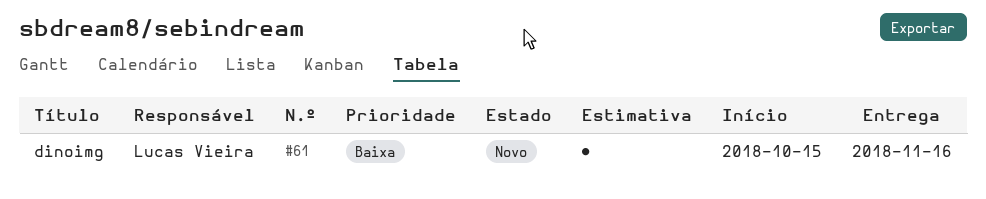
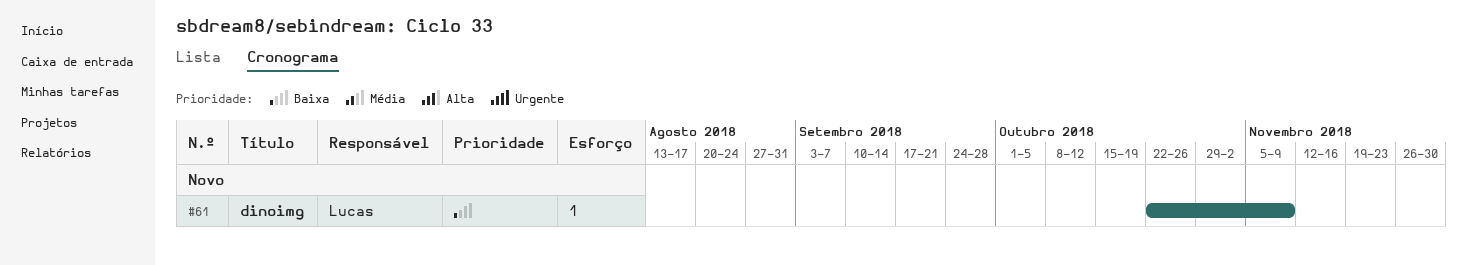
#61, start: Oct 15 -> Oct 22
#61, due: Nov 16 -> Nov 9

